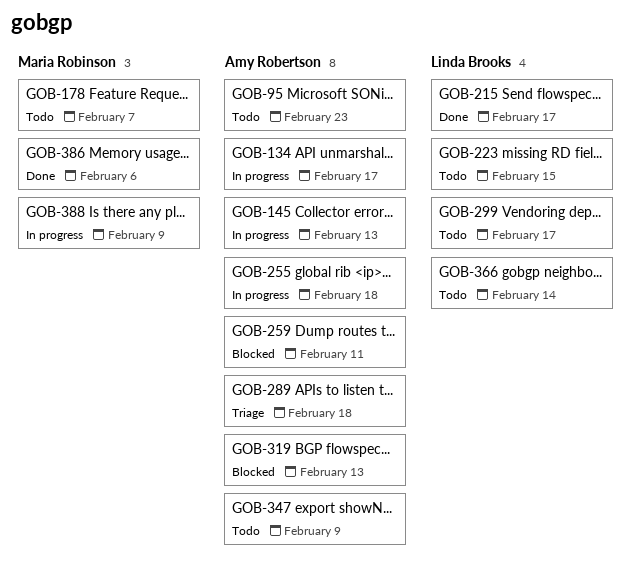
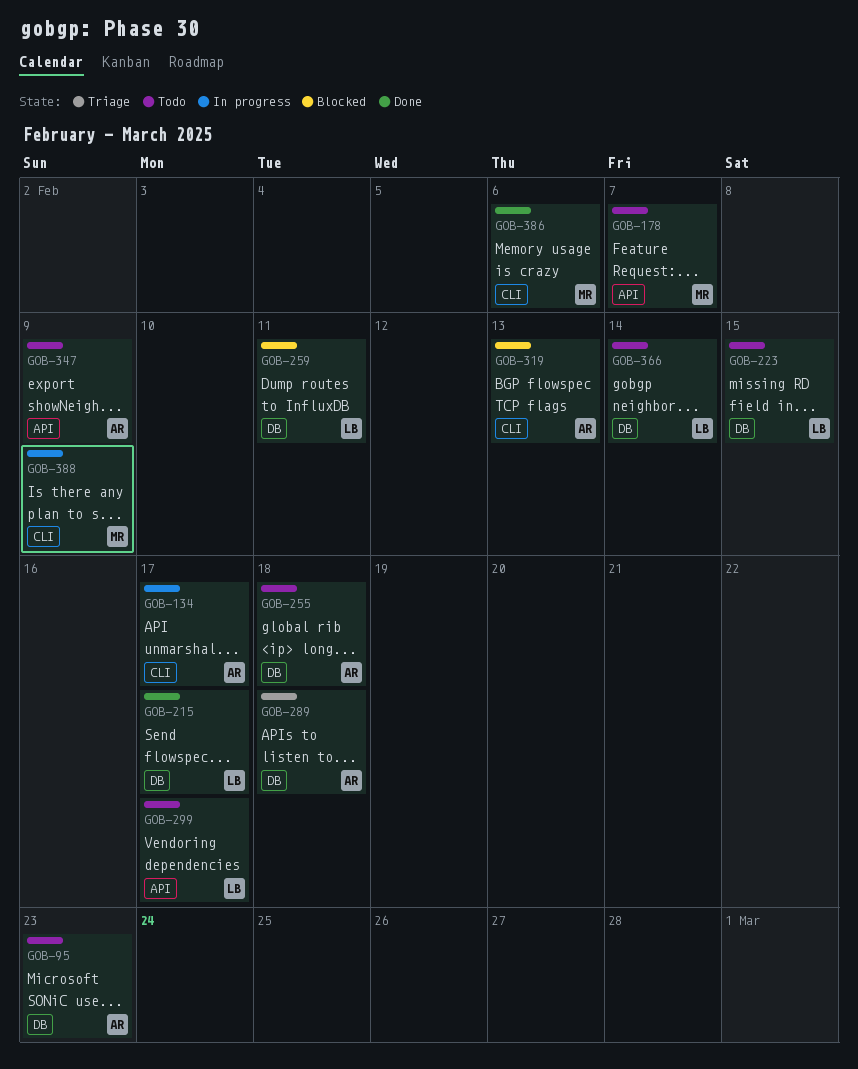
GOB-145: present -> none
GOB-255, status: In progress -> Todo
GOB-259, owner: Amy Robertson -> Linda Brooks

